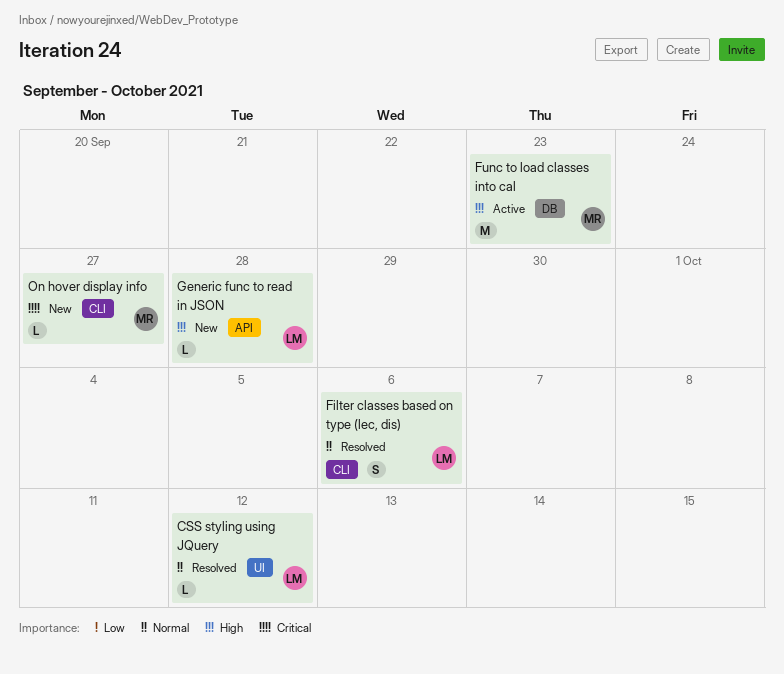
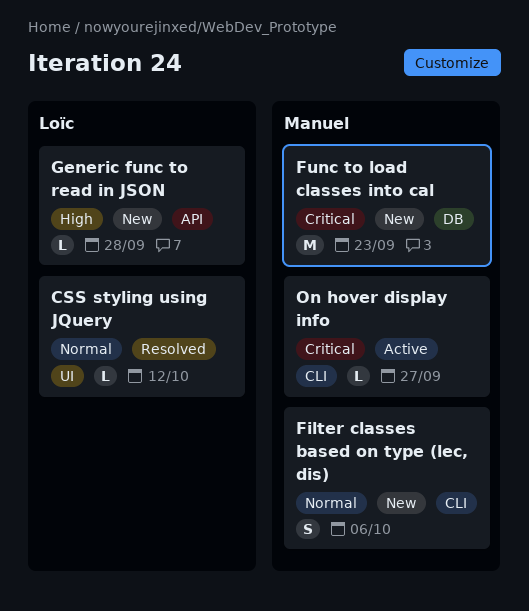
Filter classes based on type (lec, dis), status: Resolved -> New
Filter classes based on type (lec, dis), owner: Loïc -> Manuel
Func to load classes into cal, status: Active -> New
Func to load classes into cal, priority: High -> Critical
On hover display info, status: New -> Active

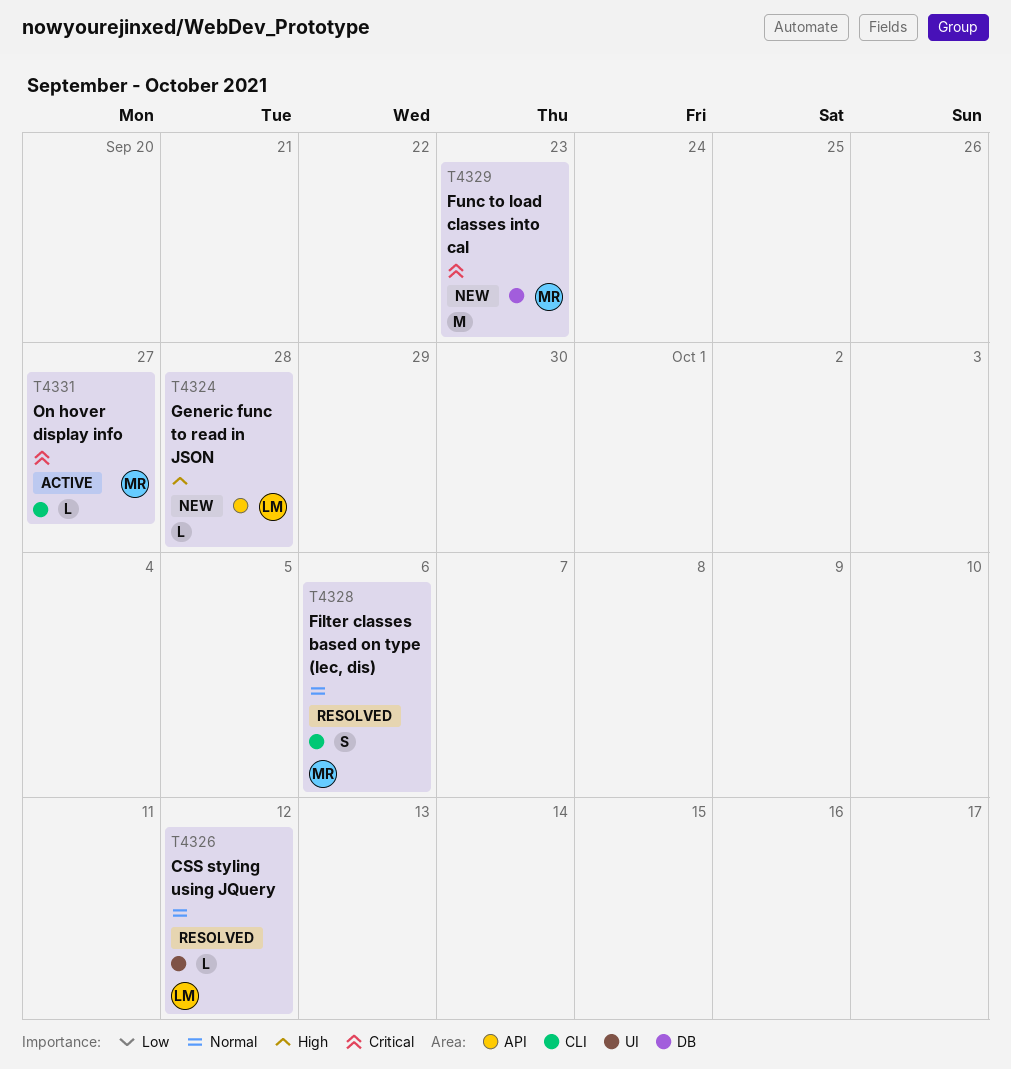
Filter classes based on type (lec, dis), status: New -> Resolved

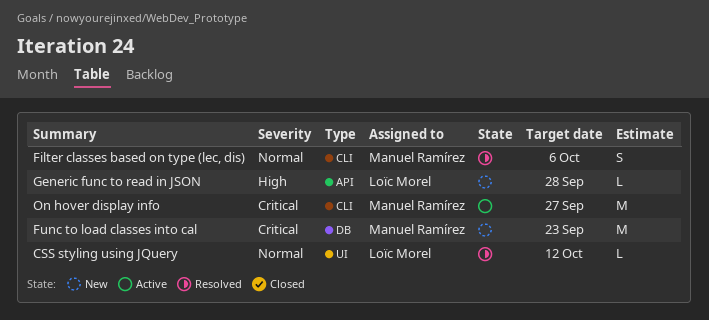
On hover display info, estimate: L -> M

